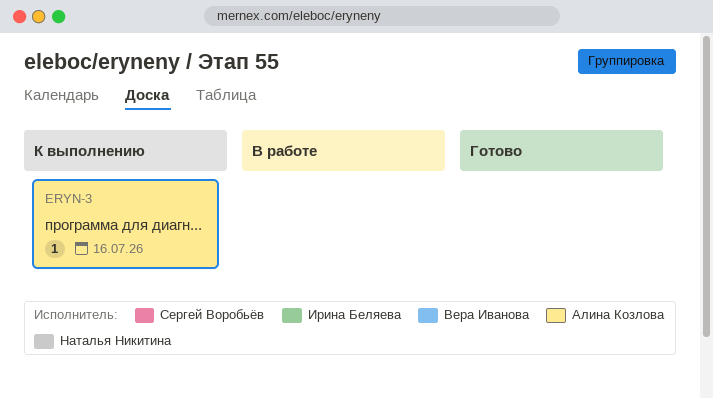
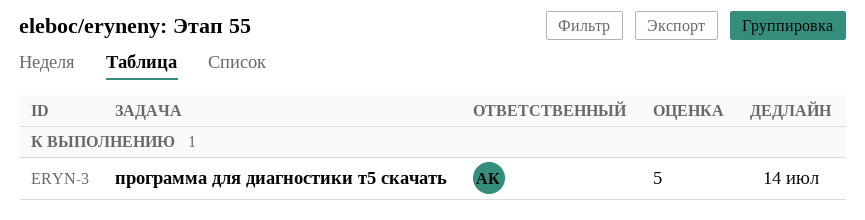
ERYN-3, estimate: 1 -> 5
ERYN-3, due: Jul 16 -> Jul 14

